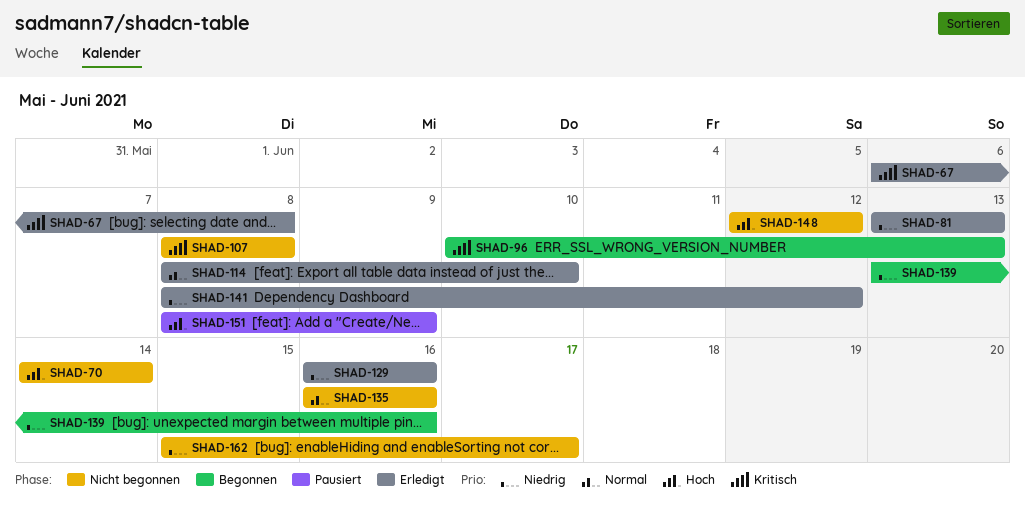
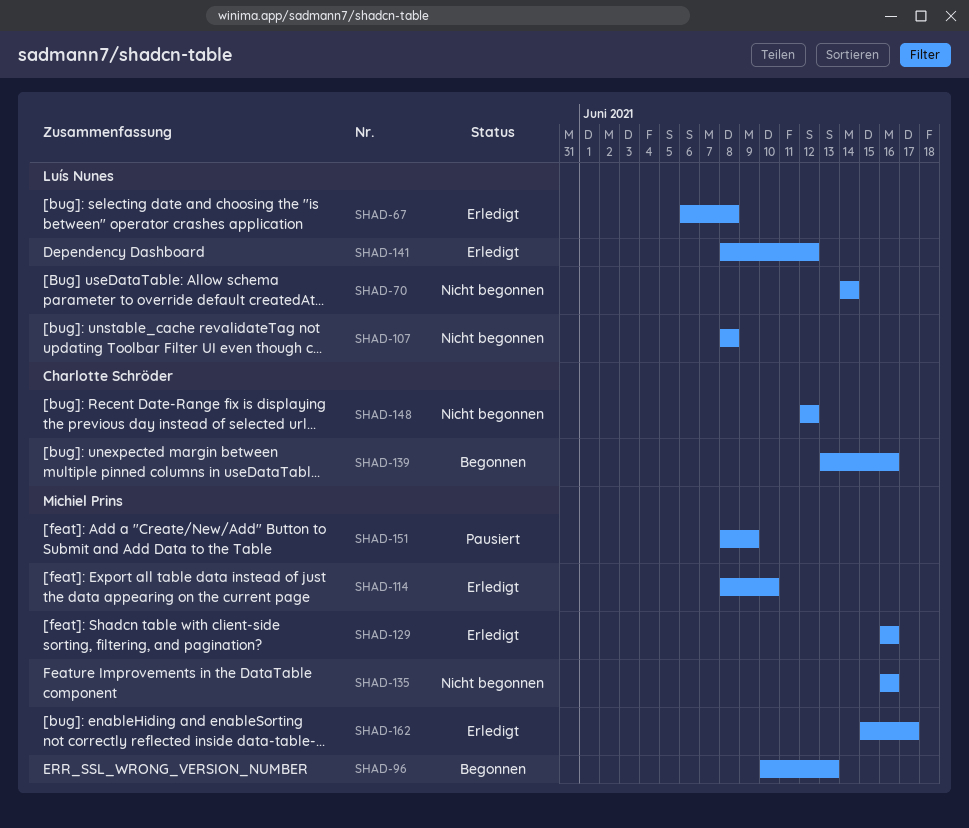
SHAD-81: present -> none
SHAD-162, status: Nicht begonnen -> Erledigt

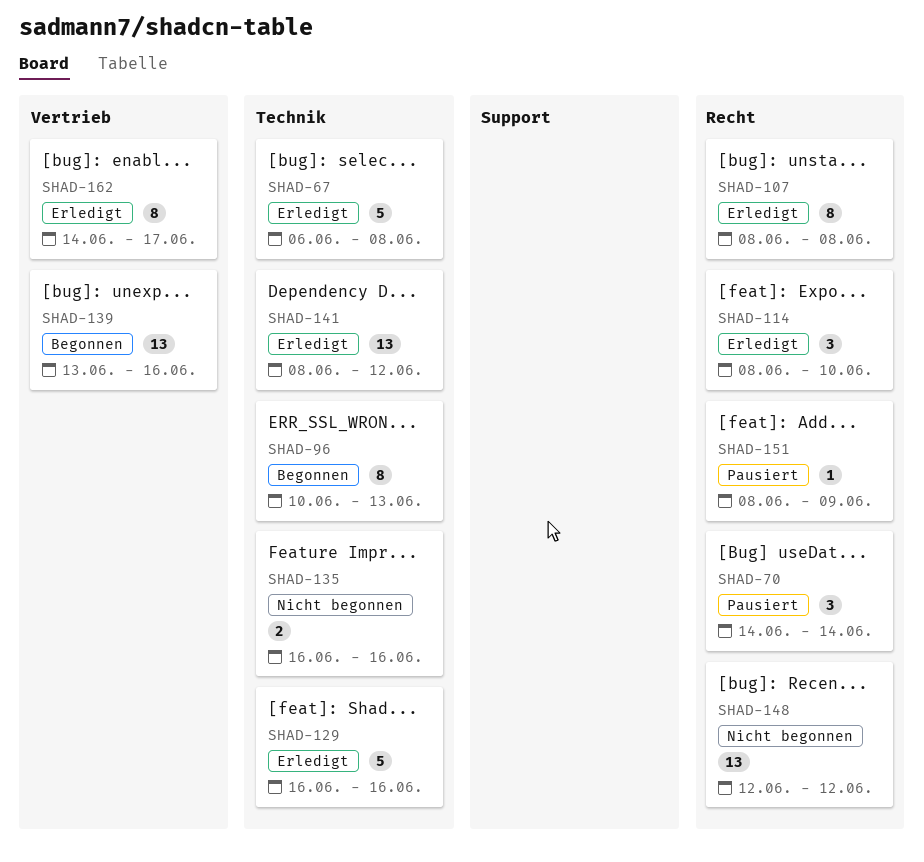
SHAD-70, status: Nicht begonnen -> Pausiert
SHAD-107, status: Nicht begonnen -> Erledigt
SHAD-162, start: Jun 15 -> Jun 14

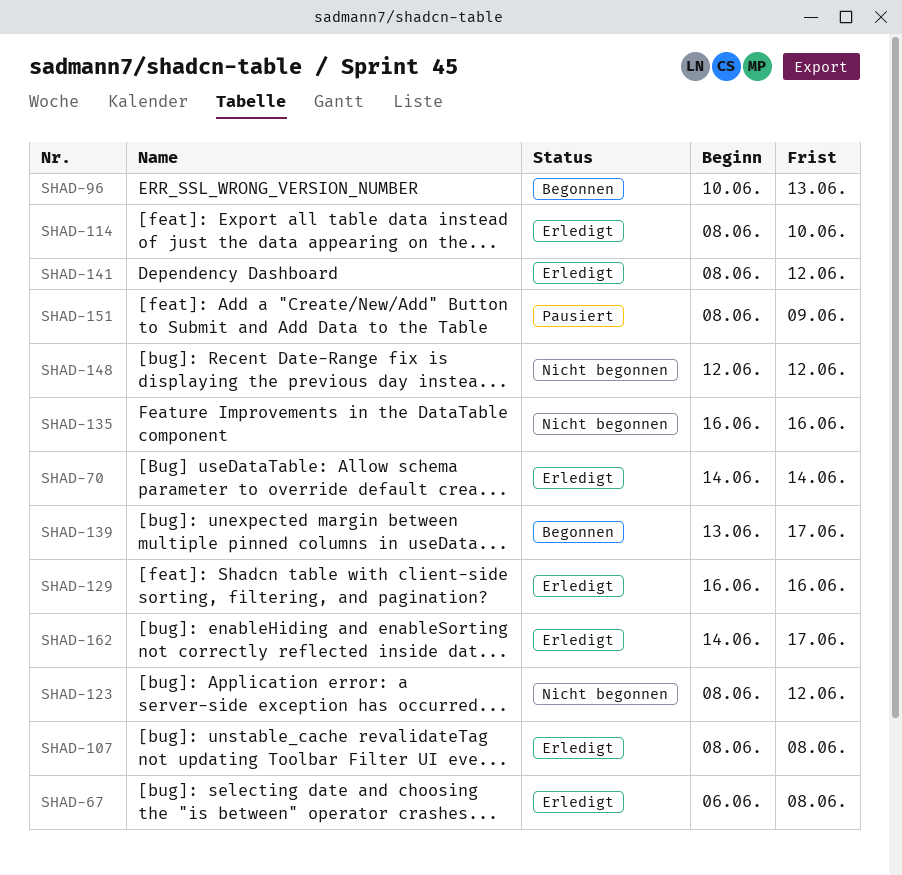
SHAD-70, status: Pausiert -> Erledigt
SHAD-123: none -> present
SHAD-139, due: Jun 16 -> Jun 17

